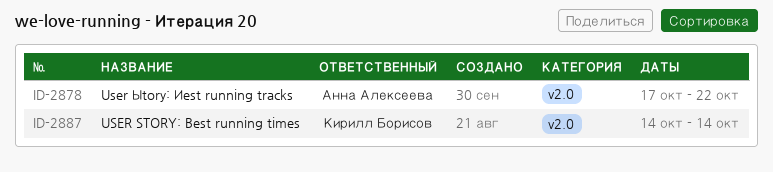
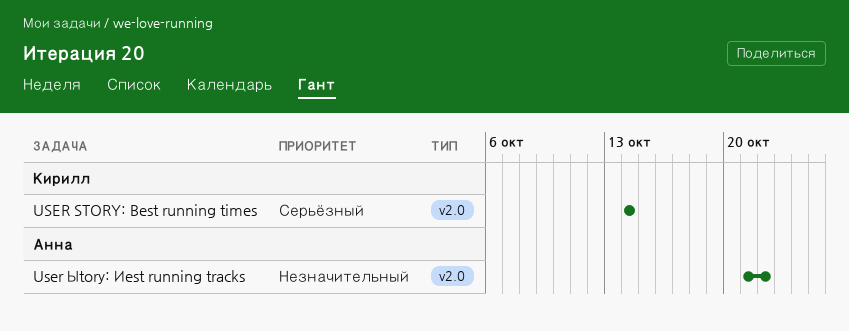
User Ыtory: Иest running tracks, start: Oct 17 -> Oct 21

